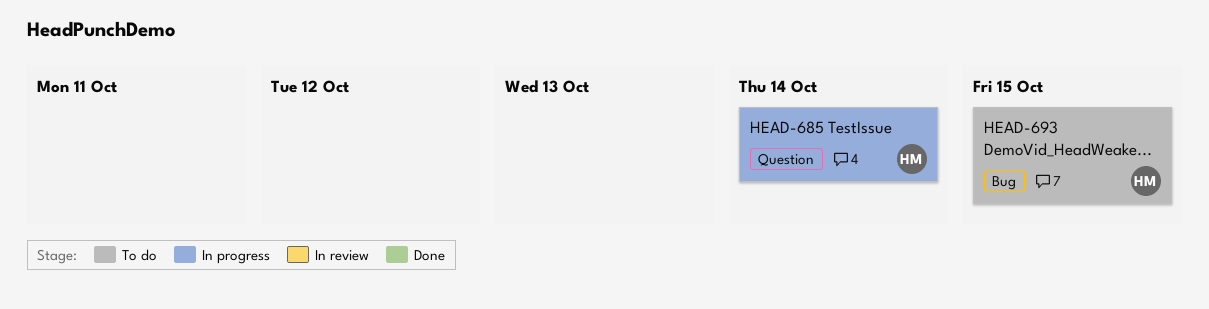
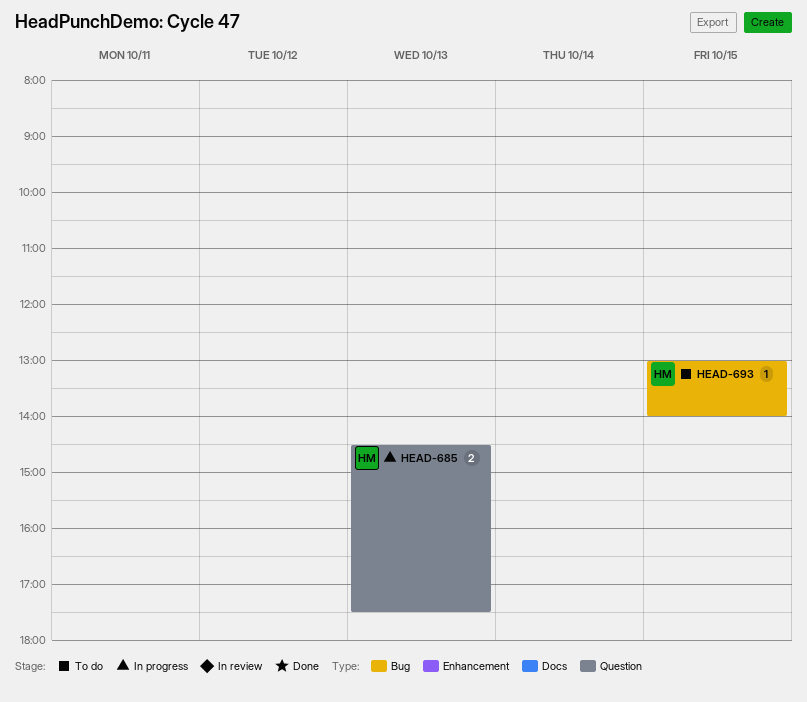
HEAD-685, day: Oct 14 -> Oct 13

